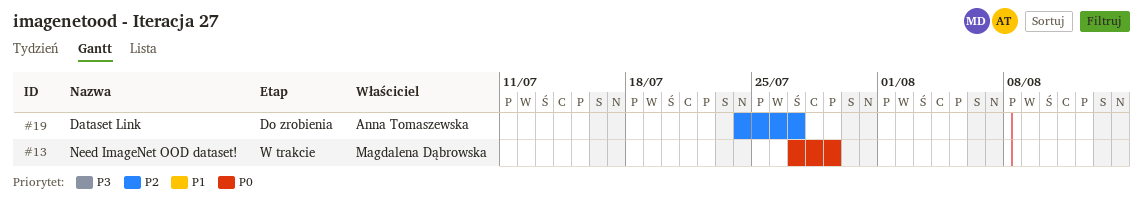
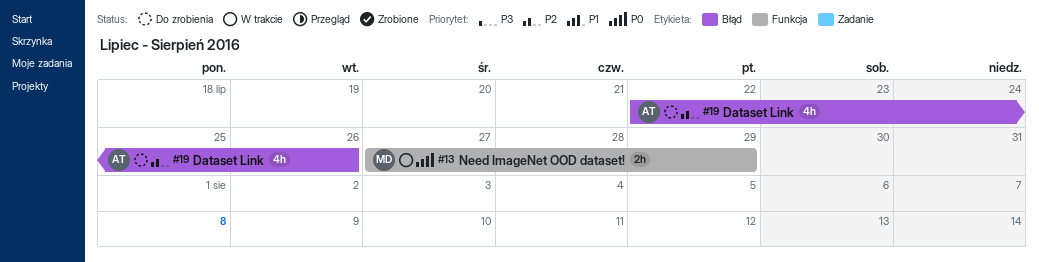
#19, start: Jul 24 -> Jul 22
#19, due: Jul 27 -> Jul 26

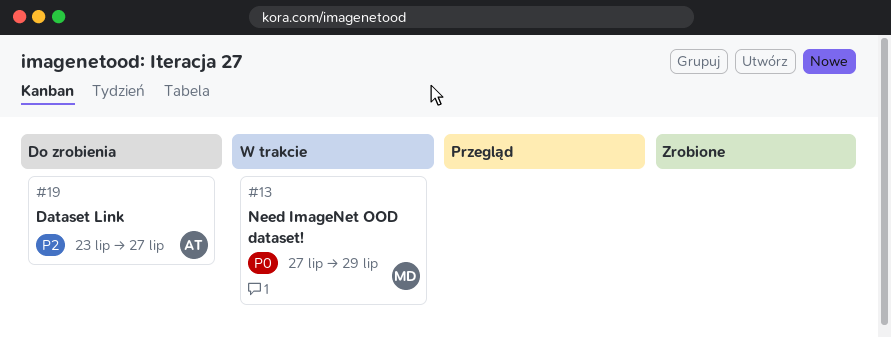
#19, start: Jul 22 -> Jul 23
#19, due: Jul 26 -> Jul 27

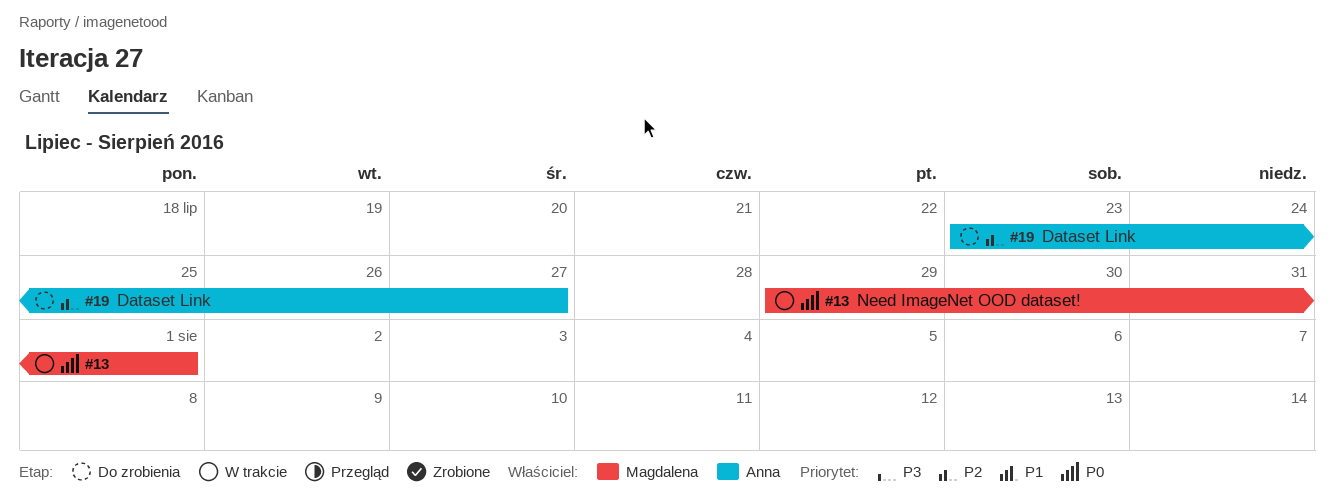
#13, start: Jul 27 -> Jul 29
#13, due: Jul 29 -> Aug 1

